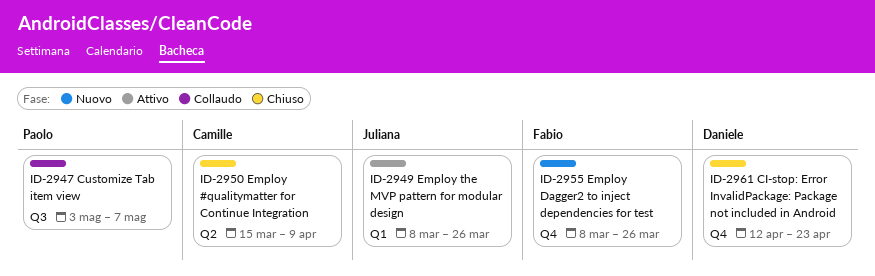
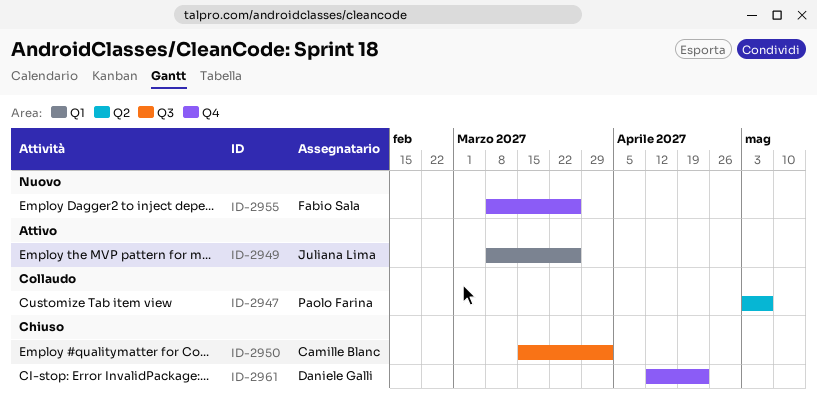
ID-2947, label: Q3 -> Q2
ID-2950, label: Q2 -> Q3
ID-2950, due: Apr 9 -> Apr 2

